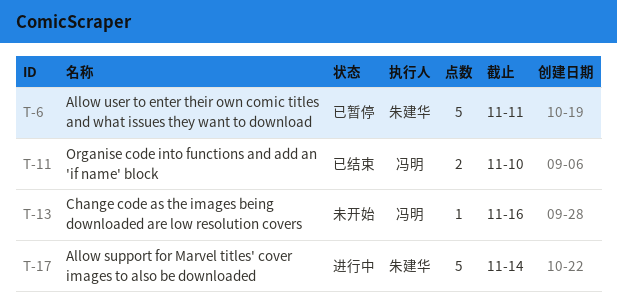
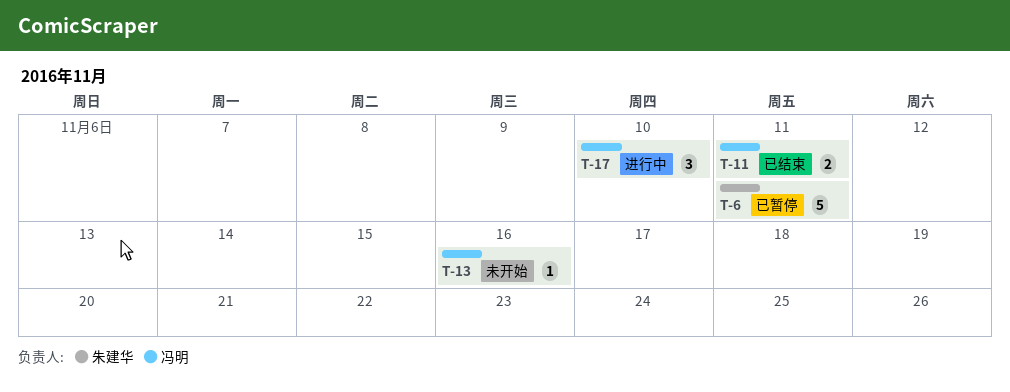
T-11, due: Nov 10 -> Nov 11
T-17, owner: 朱建华 -> 冯明
T-17, estimate: 5 -> 3
T-17, due: Nov 14 -> Nov 10

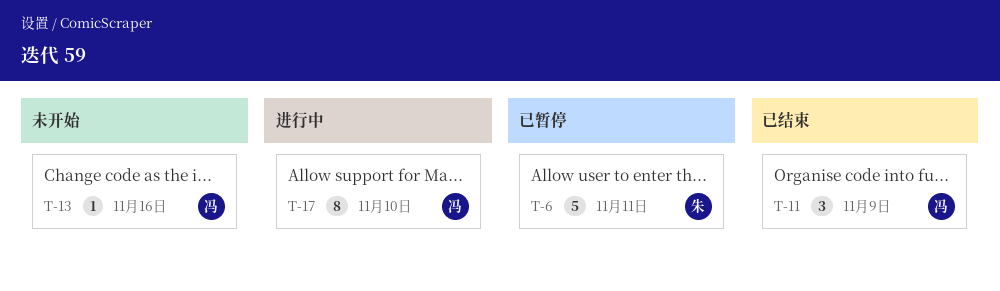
T-11, estimate: 2 -> 3
T-11, due: Nov 11 -> Nov 9
T-17, estimate: 3 -> 8

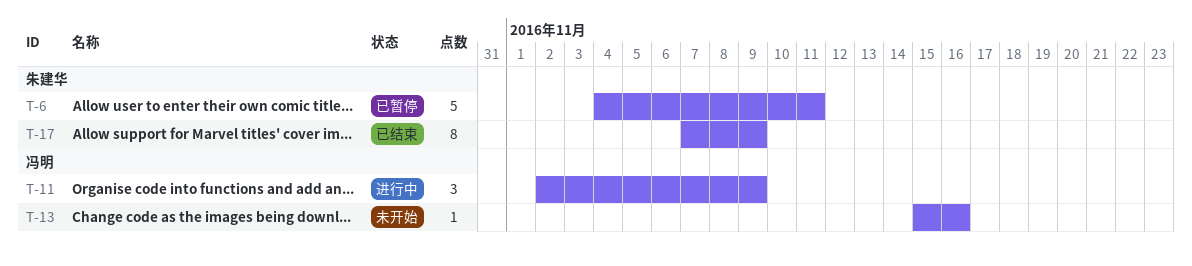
T-11, status: 已结束 -> 进行中
T-17, status: 进行中 -> 已结束
T-17, owner: 冯明 -> 朱建华
T-17, due: Nov 10 -> Nov 9

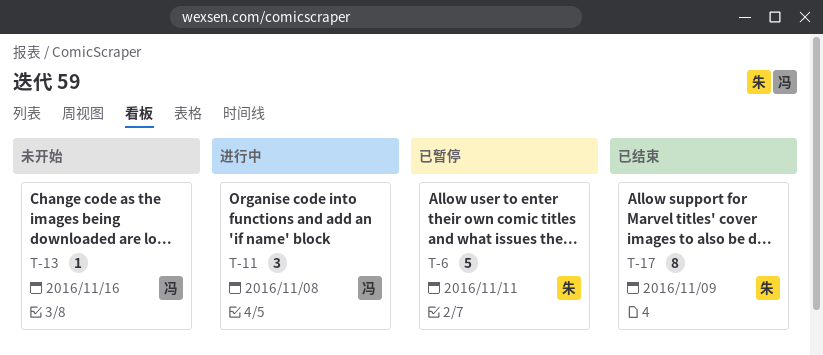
T-11, due: Nov 9 -> Nov 8

